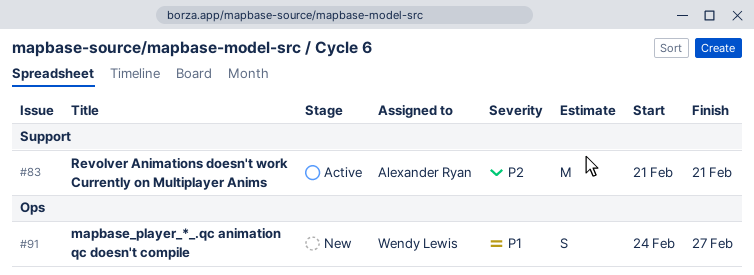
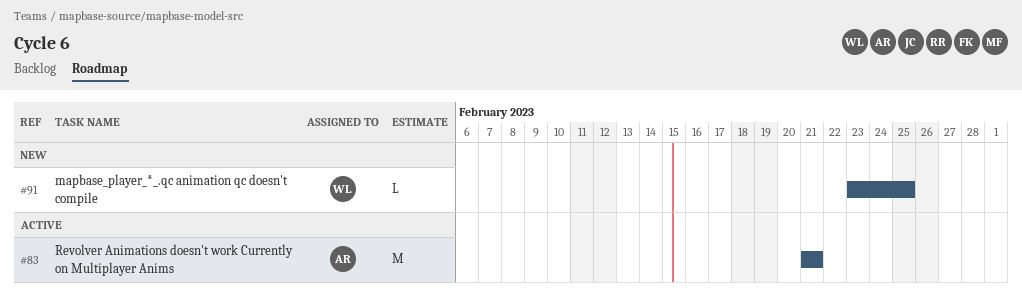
#91, estimate: S -> L
#91, start: Feb 24 -> Feb 23
#91, due: Feb 27 -> Feb 25

